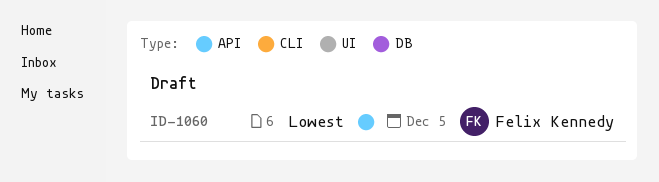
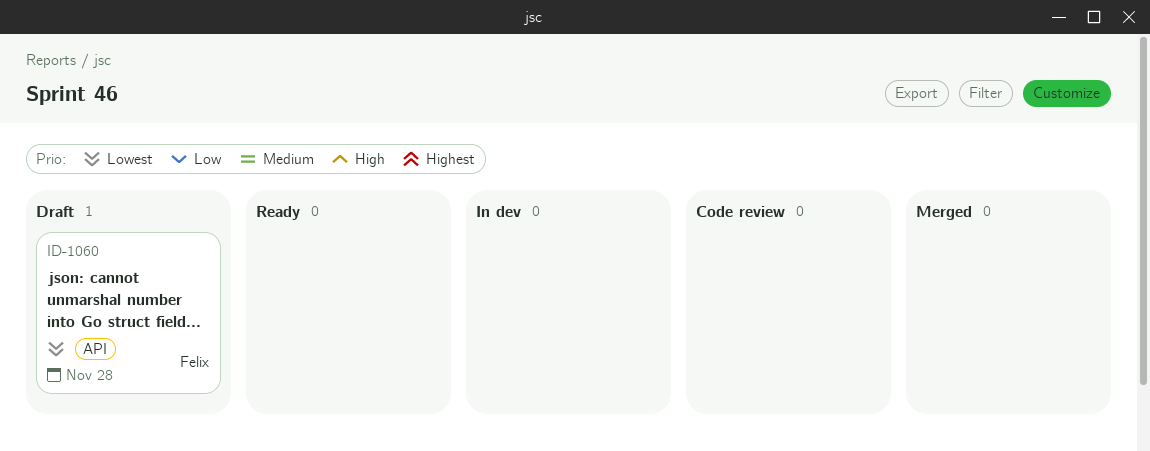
ID-1060, due: Dec 5 -> Nov 28

